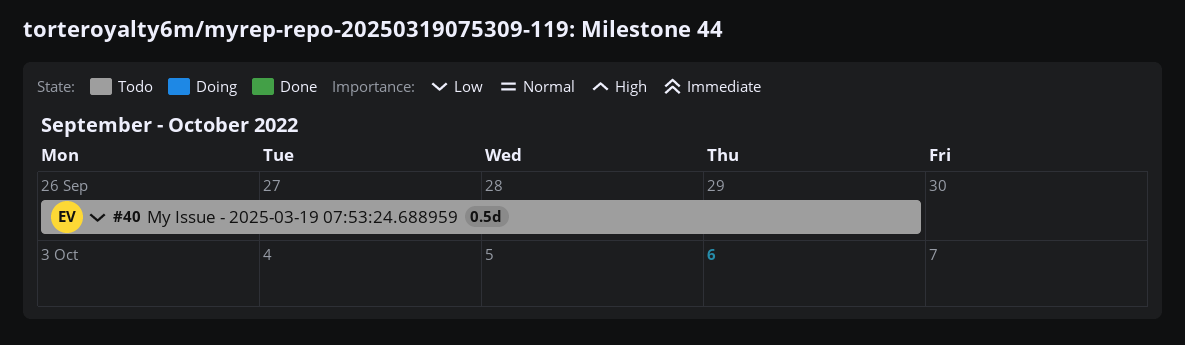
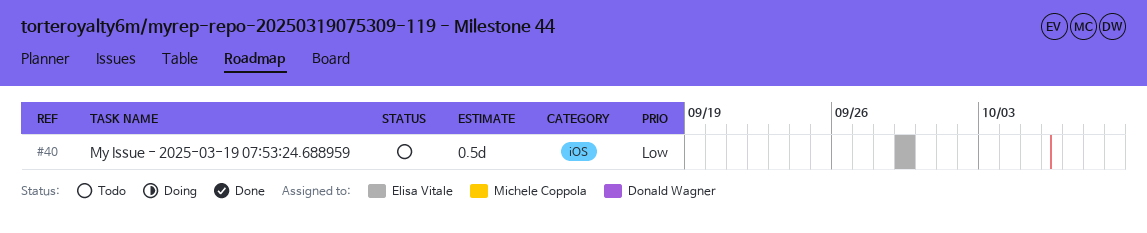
#40, start: Sep 26 -> Sep 29

